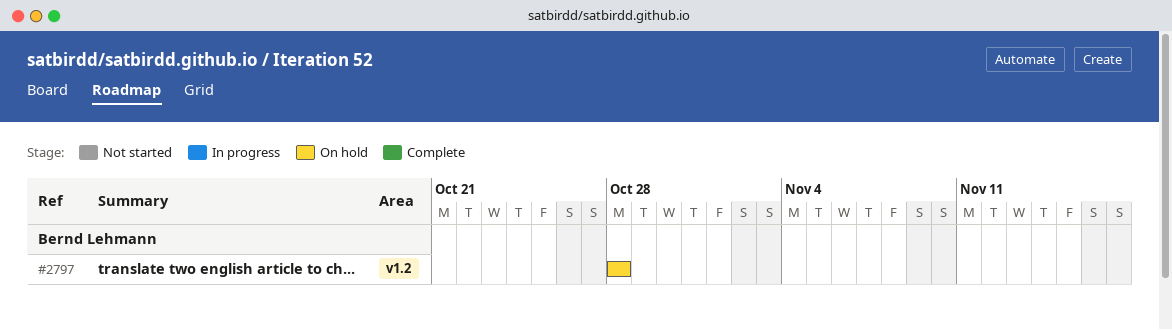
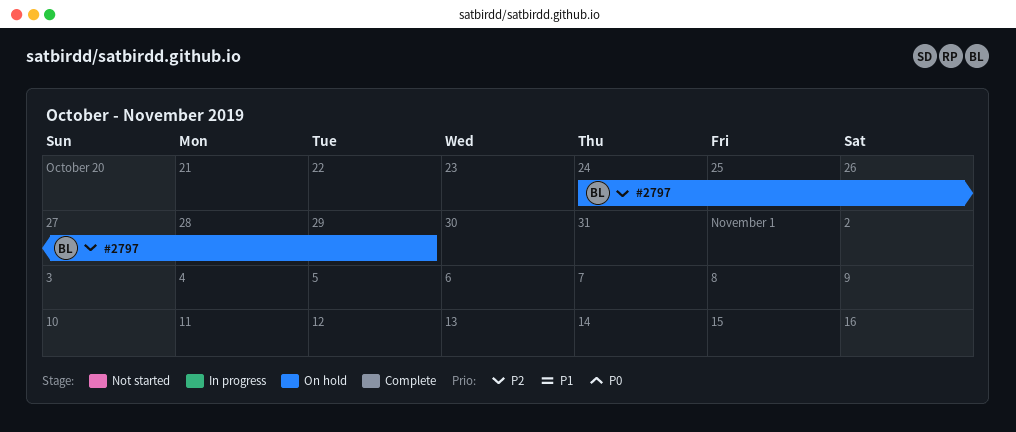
#2797, start: Oct 28 -> Oct 24
#2797, due: Oct 28 -> Oct 29

